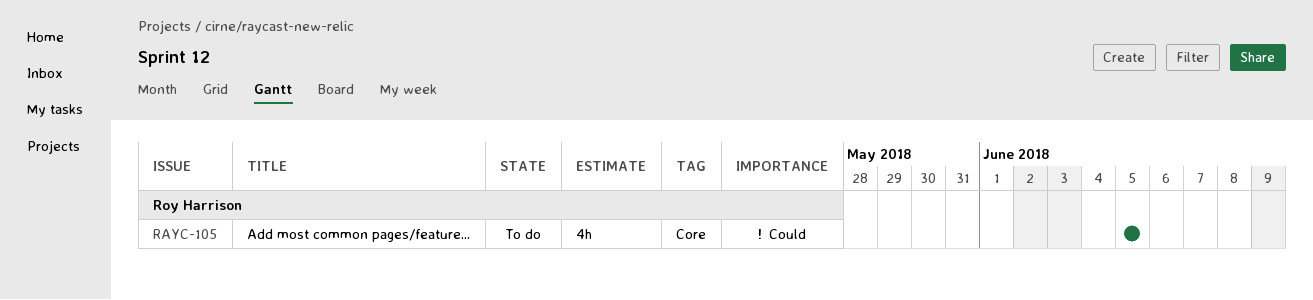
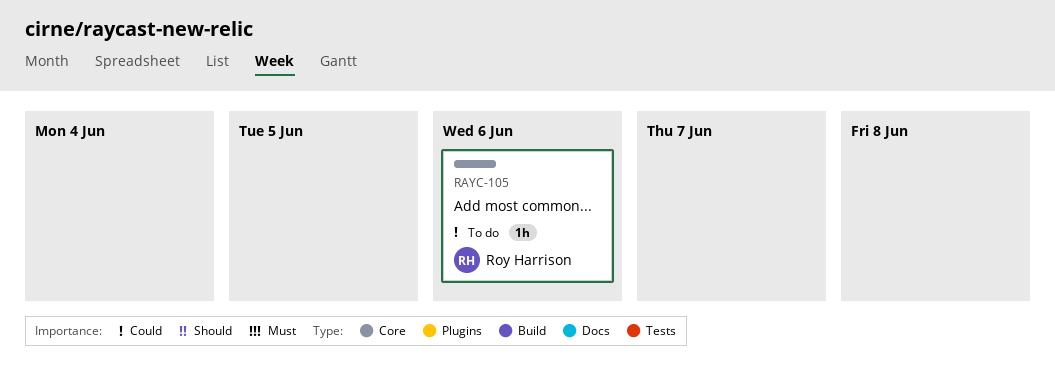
RAYC-105, estimate: 4h -> 1h
RAYC-105, due: Jun 5 -> Jun 6

